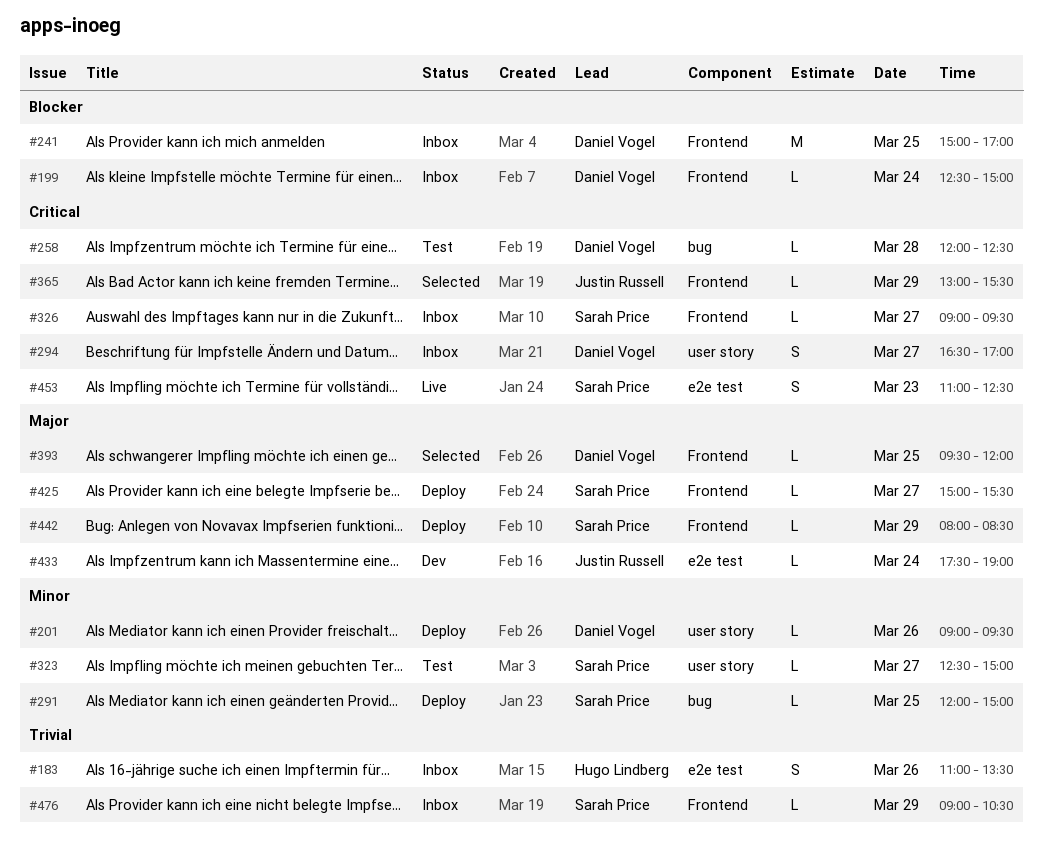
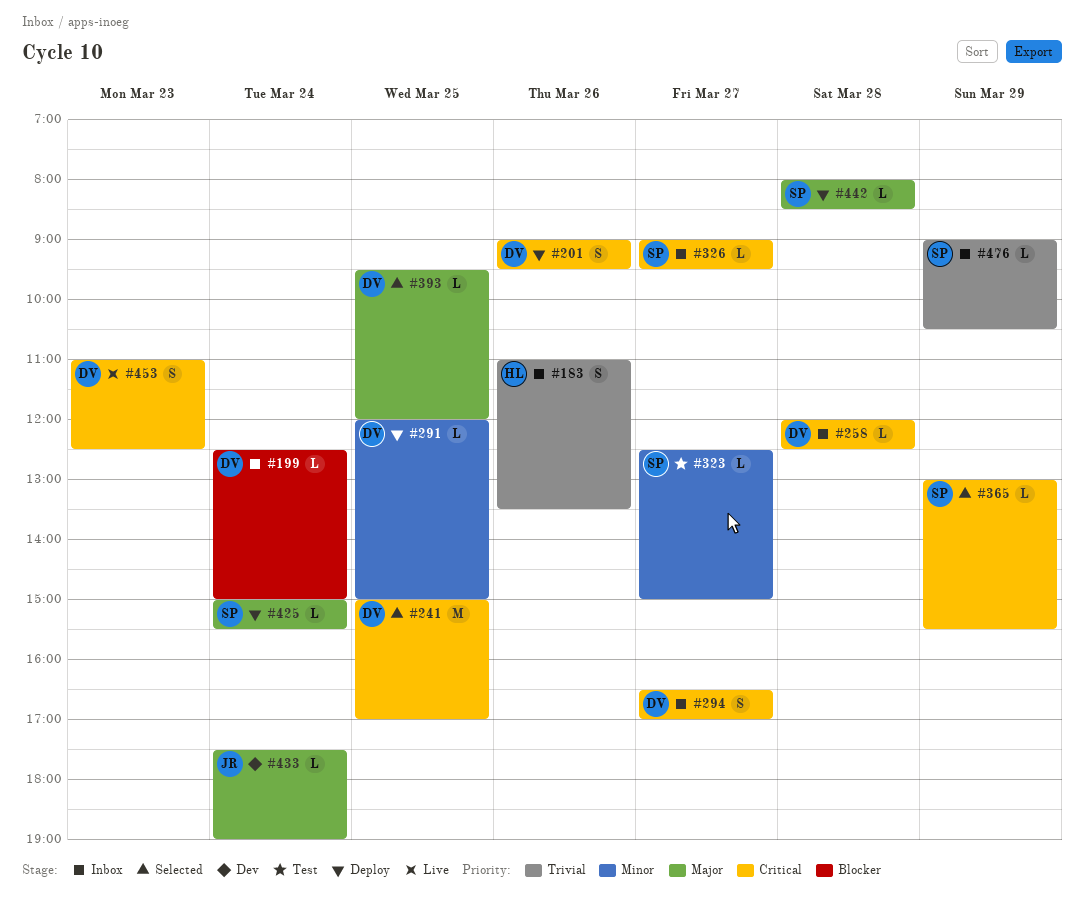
#201, priority: Minor -> Critical
#201, estimate: L -> S
#241, status: Inbox -> Selected
#241, priority: Blocker -> Critical
#258, status: Test -> Inbox
#291, owner: Sarah Price -> Daniel Vogel
#365, owner: Justin Russell -> Sarah Price
#425, day: Mar 27 -> Mar 24
#442, day: Mar 29 -> Mar 28
#453, owner: Sarah Price -> Daniel Vogel

